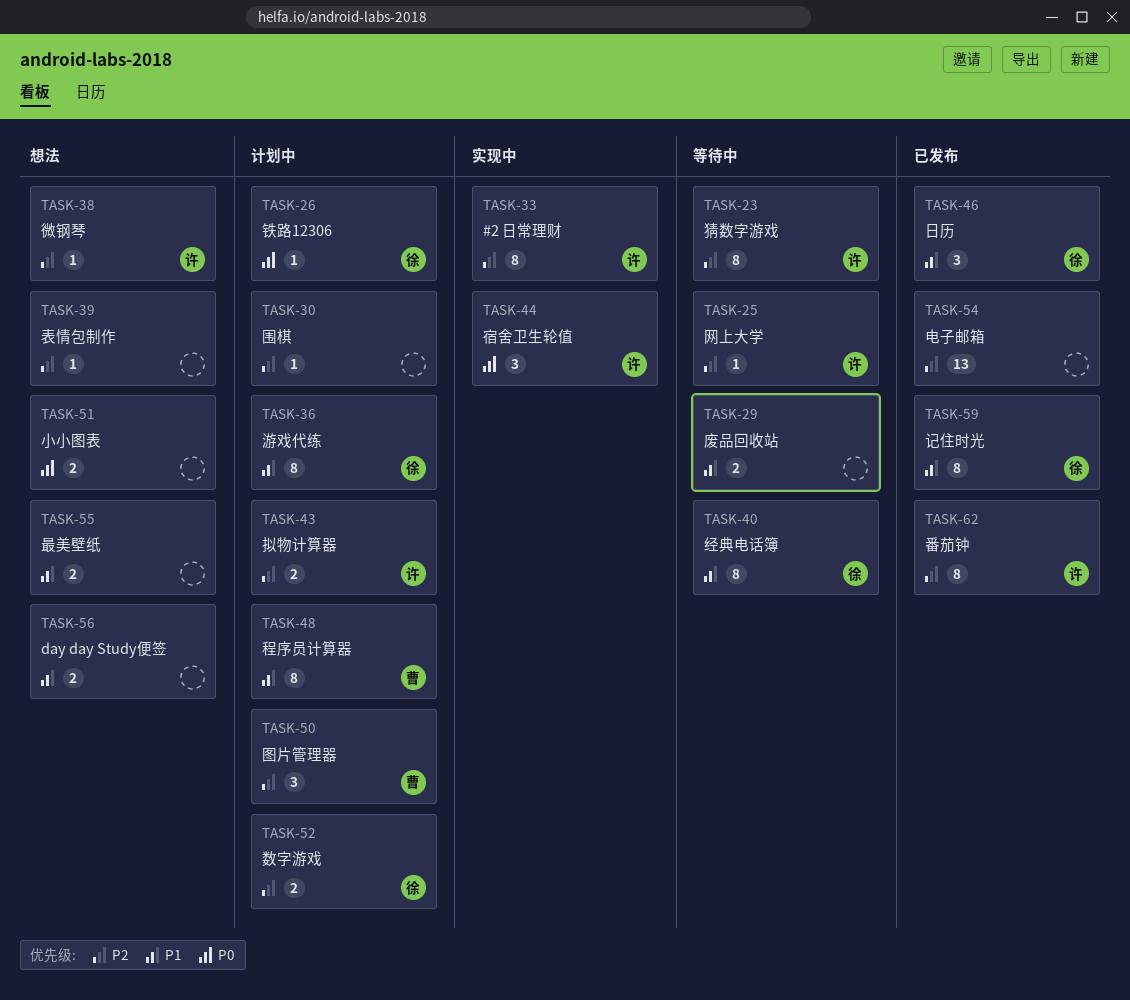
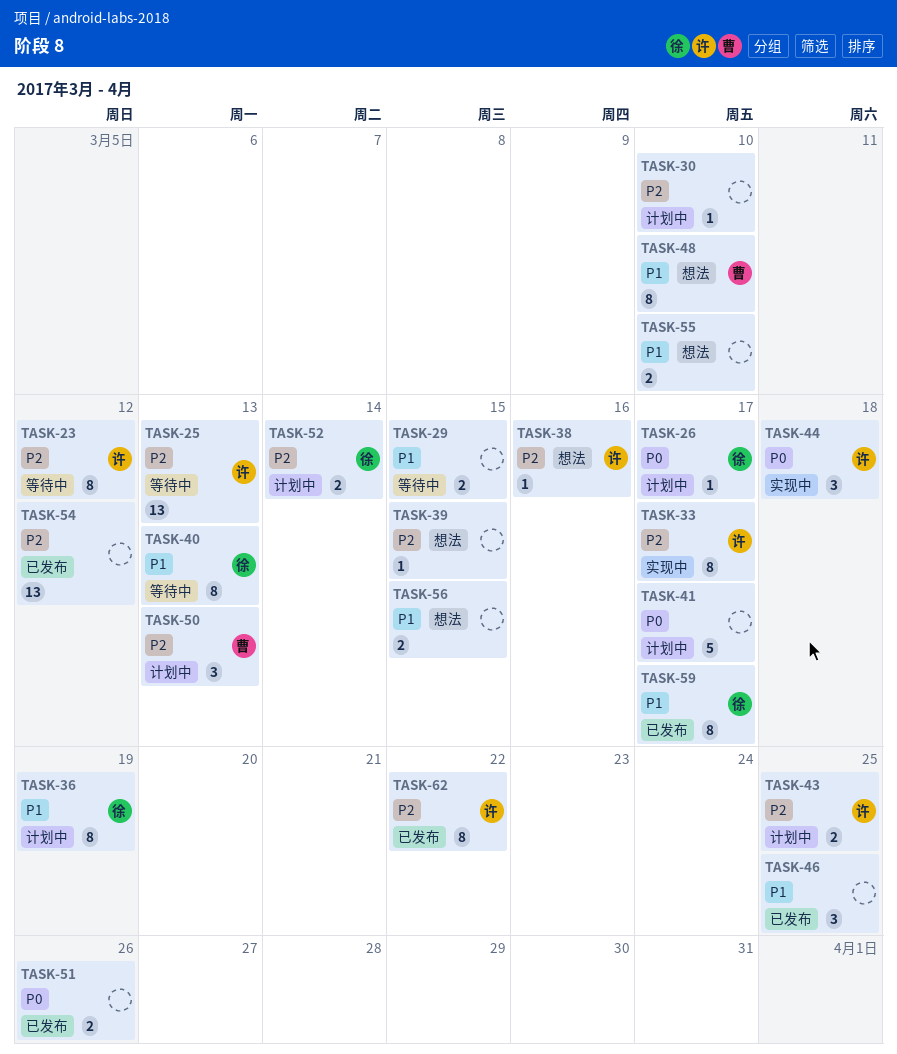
TASK-25, estimate: 1 -> 13
TASK-41: none -> present
TASK-46, owner: 徐 -> none
TASK-48, status: 计划中 -> 想法
TASK-51, status: 想法 -> 已发布

